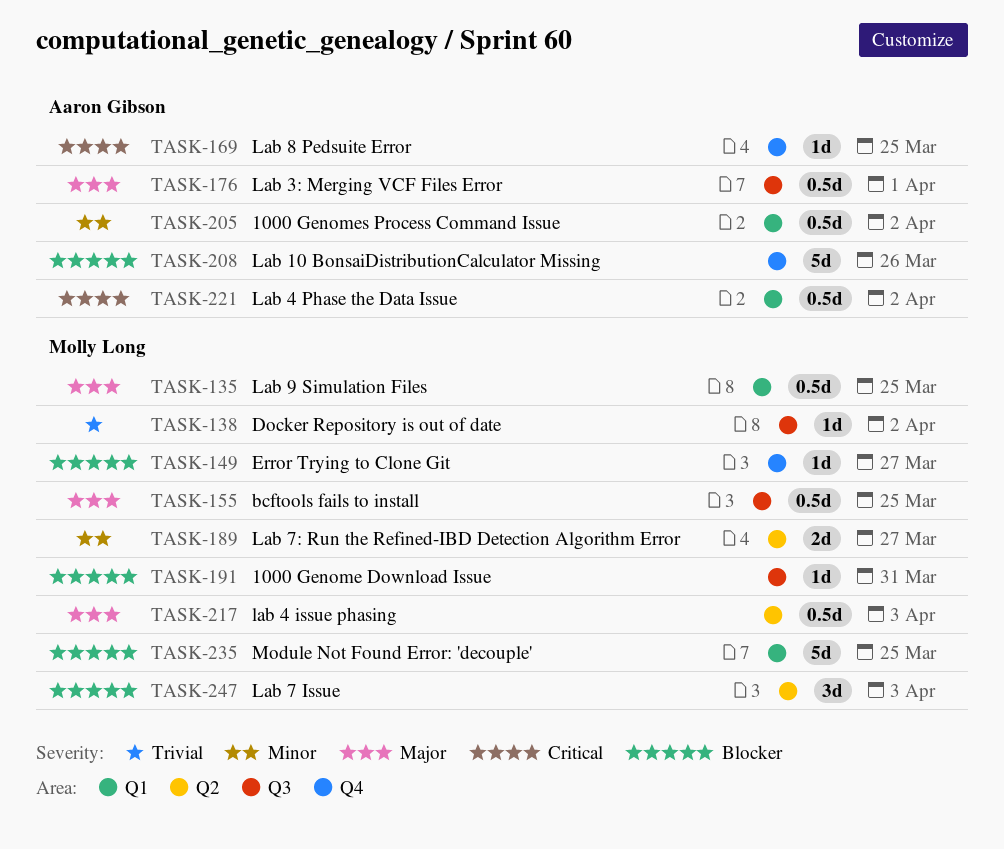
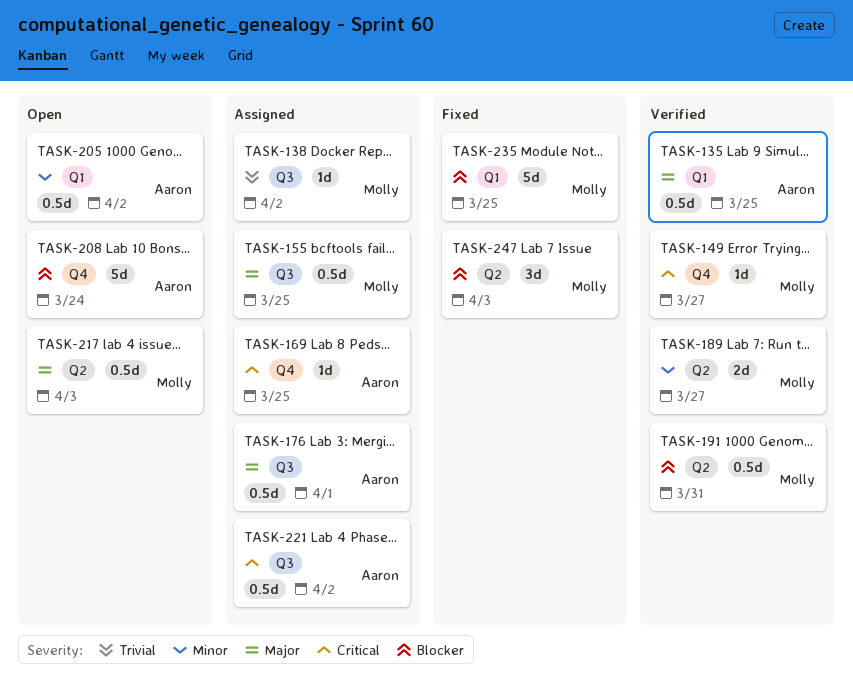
TASK-135, owner: Molly Long -> Aaron Gibson
TASK-149, priority: Blocker -> Critical
TASK-191, label: Q3 -> Q2
TASK-191, estimate: 1d -> 0.5d
TASK-208, due: Mar 26 -> Mar 24
TASK-221, label: Q1 -> Q3

